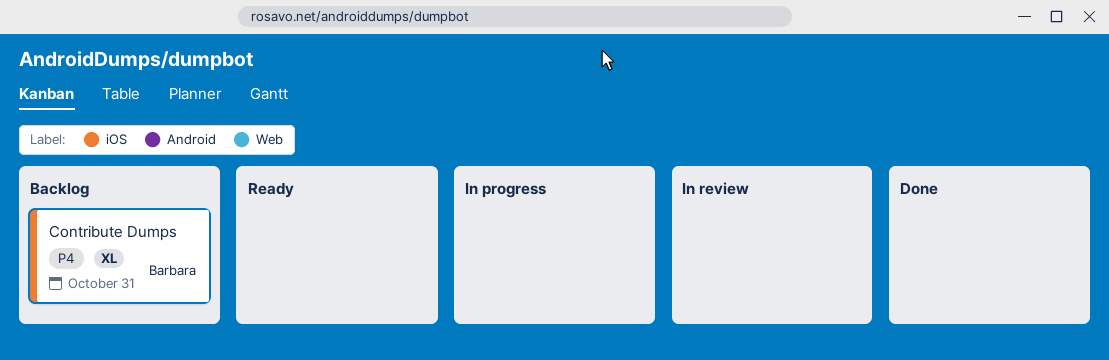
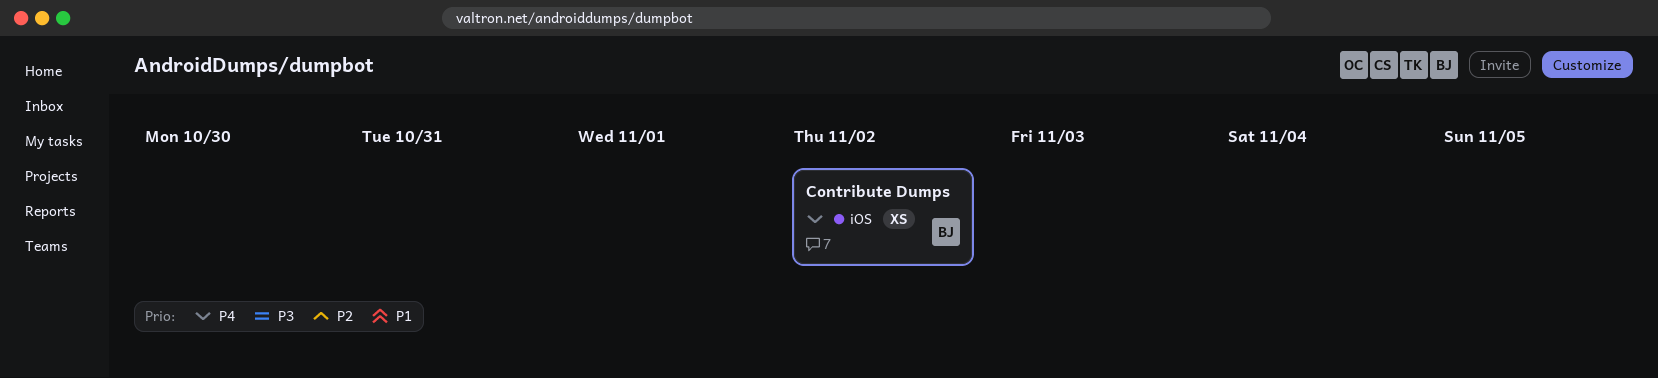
Contribute Dumps, estimate: XL -> XS
Contribute Dumps, due: Oct 31 -> Nov 2

